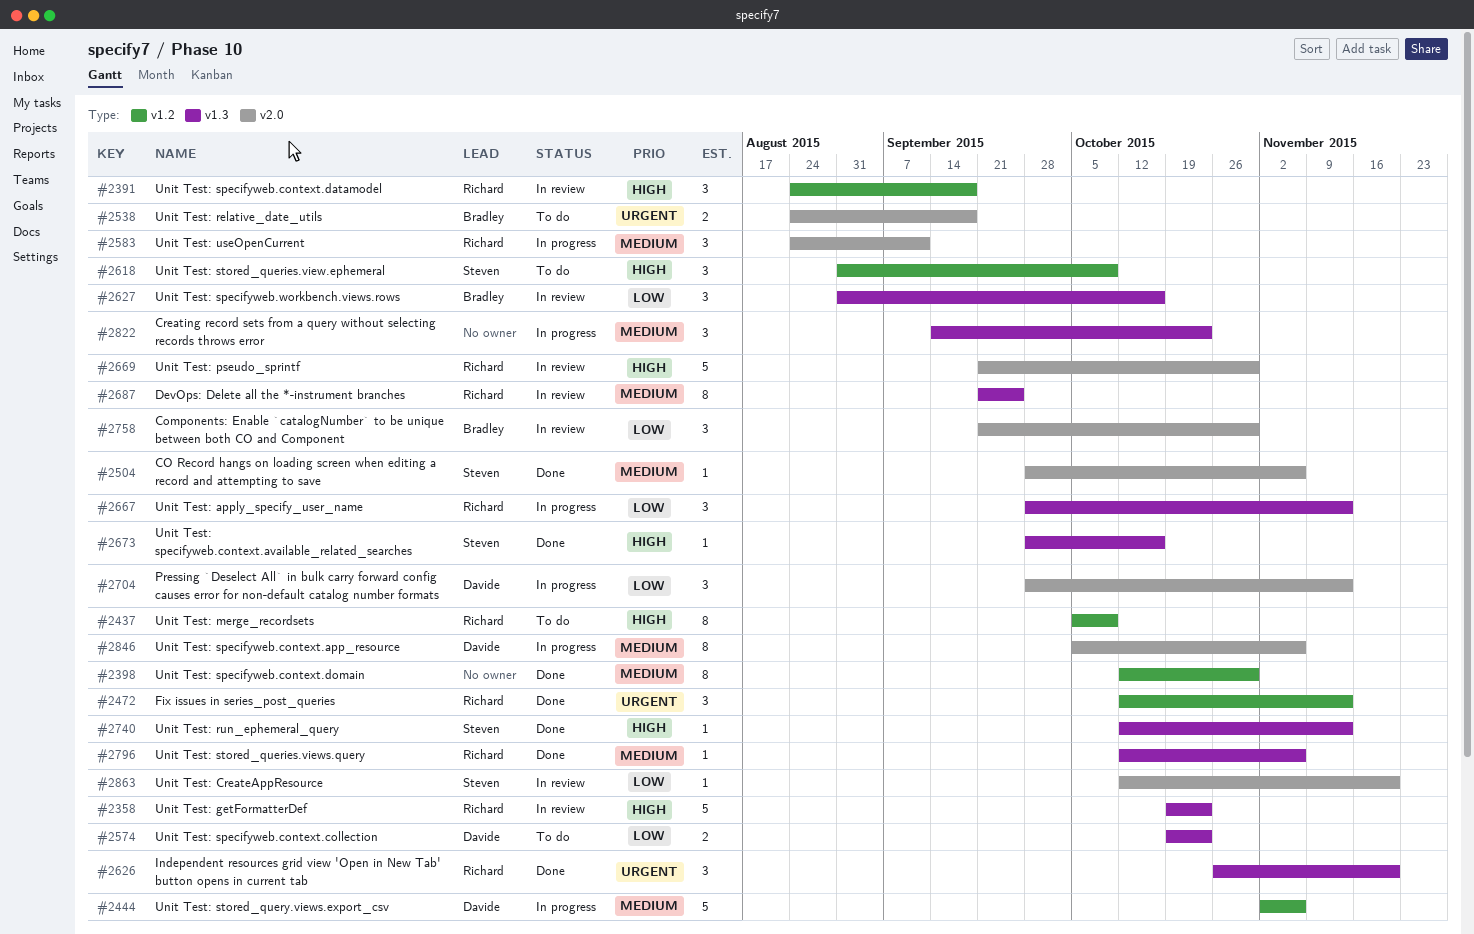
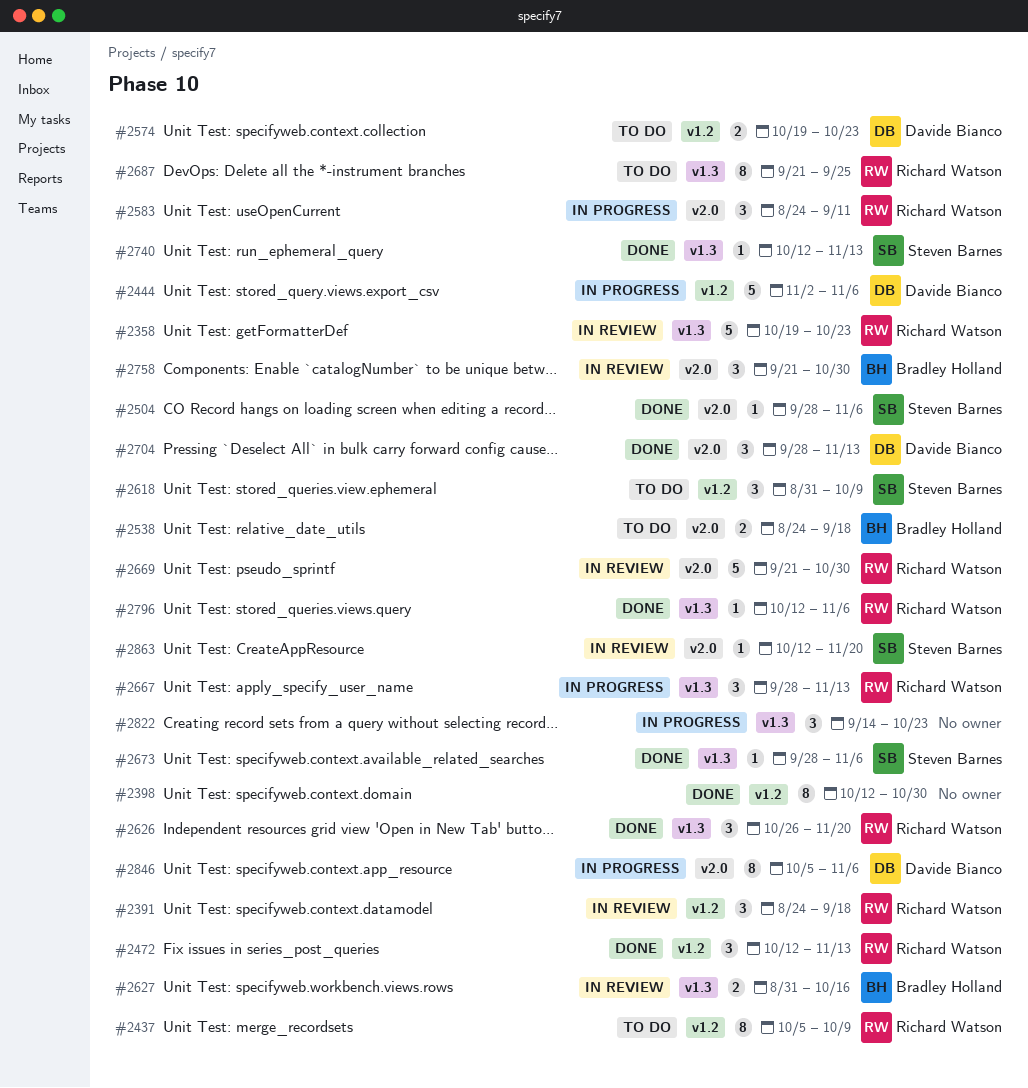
#2574, label: v1.3 -> v1.2
#2627, estimate: 3 -> 2
#2673, due: Oct 16 -> Nov 6
#2687, status: In review -> To do
#2704, status: In progress -> Done

